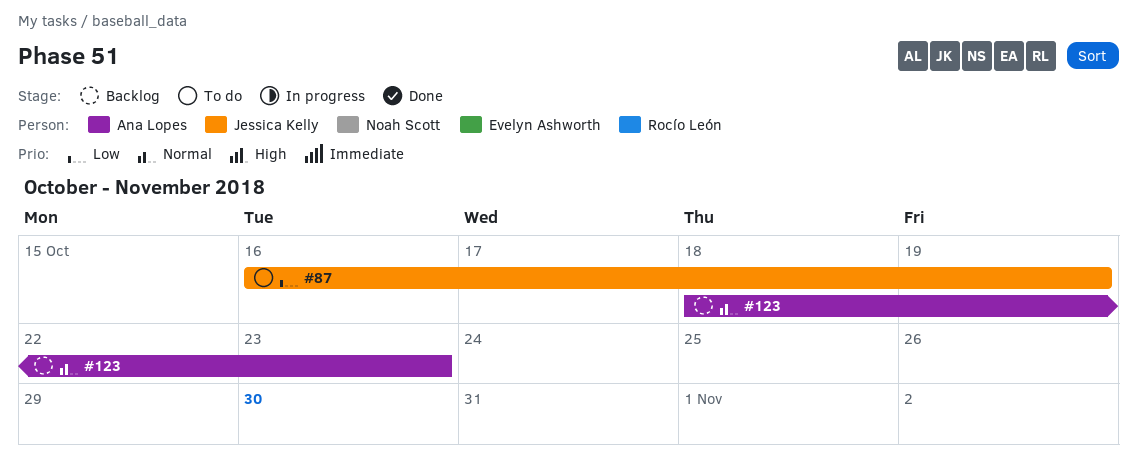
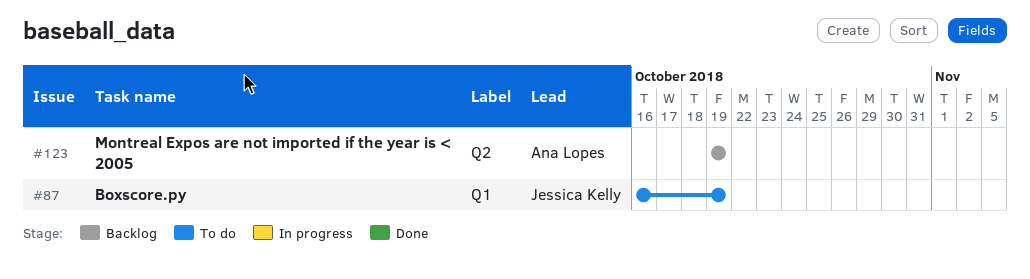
#123, start: Oct 18 -> Oct 19
#123, due: Oct 23 -> Oct 19

